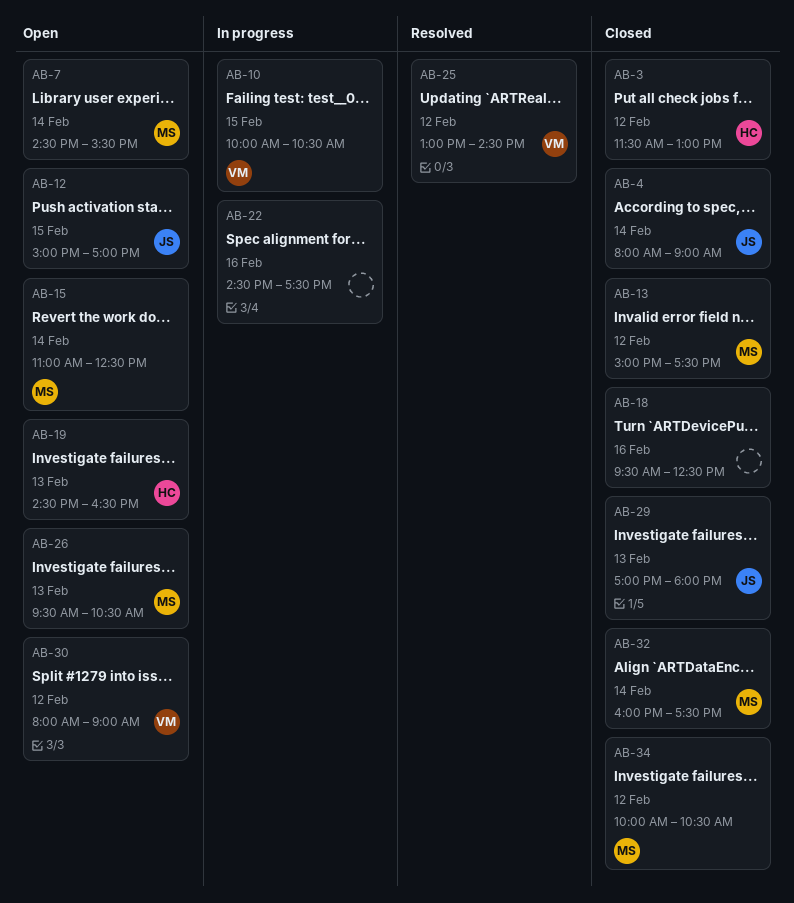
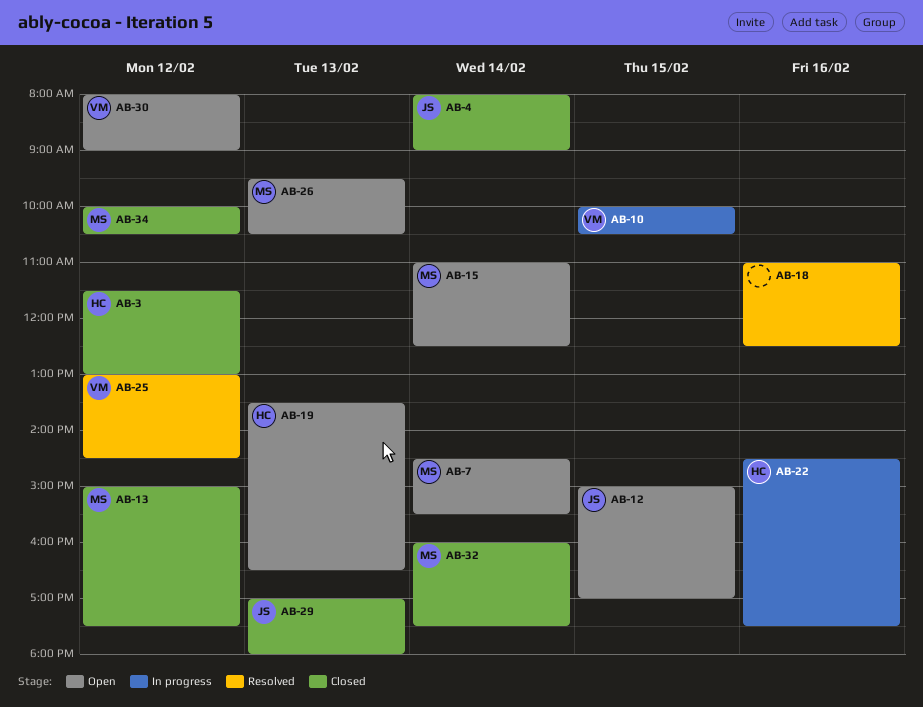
AB-18, status: Closed -> Resolved
AB-18, begins: 09:30 -> 11:00
AB-19, begins: 14:30 -> 13:30
AB-22, owner: none -> HC

